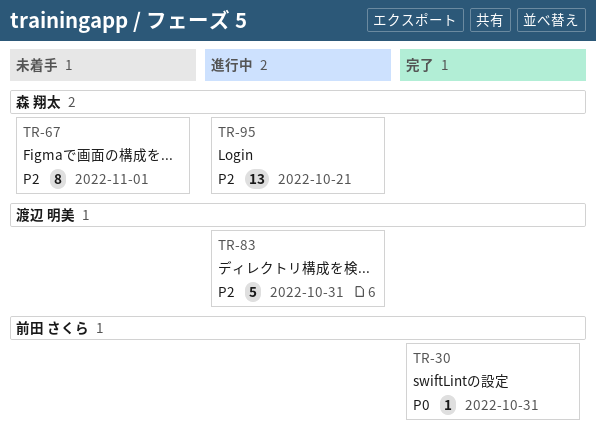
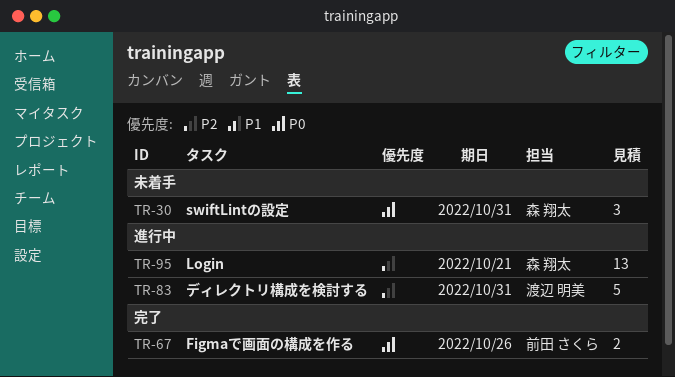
TR-30, status: 完了 -> 未着手
TR-30, owner: 前田 さくら -> 森 翔太
TR-30, estimate: 1 -> 3
TR-67, status: 未着手 -> 完了
TR-67, owner: 森 翔太 -> 前田 さくら
TR-67, priority: P2 -> P0
TR-67, estimate: 8 -> 2
TR-67, due: Nov 1 -> Oct 26

